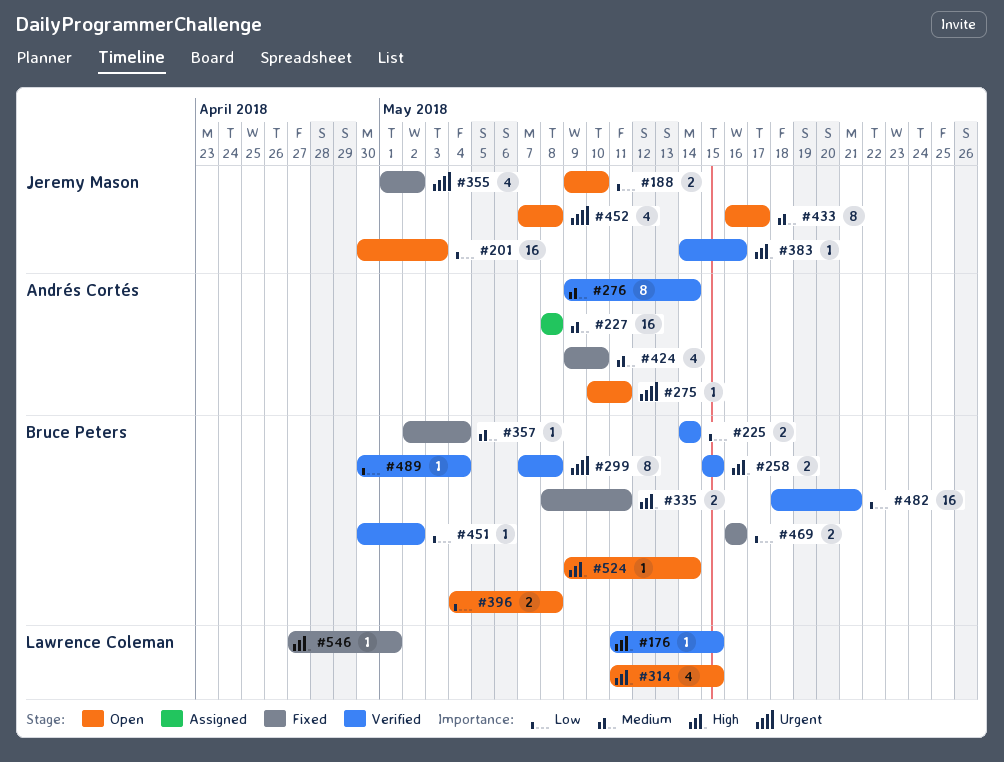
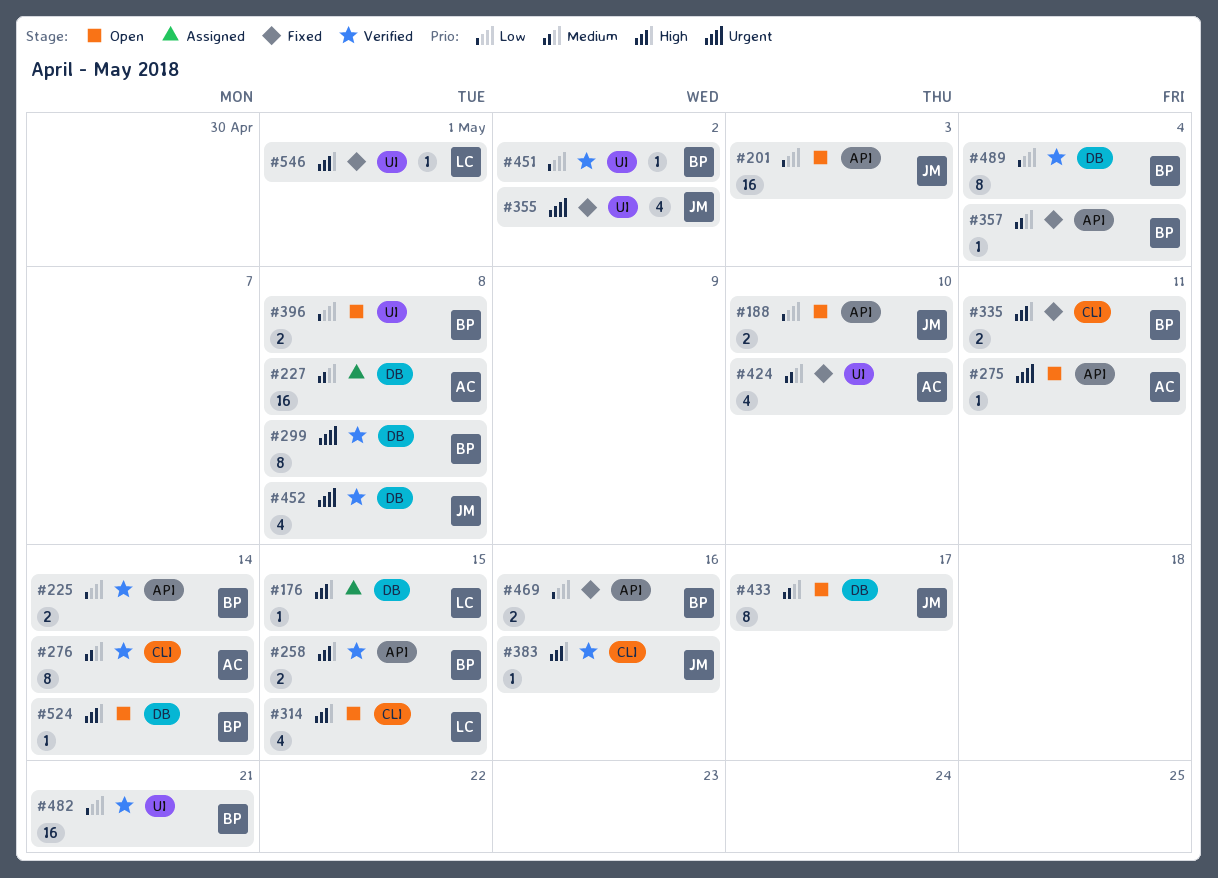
#176, status: Verified -> Assigned
#452, status: Open -> Verified
#489, estimate: 1 -> 8

